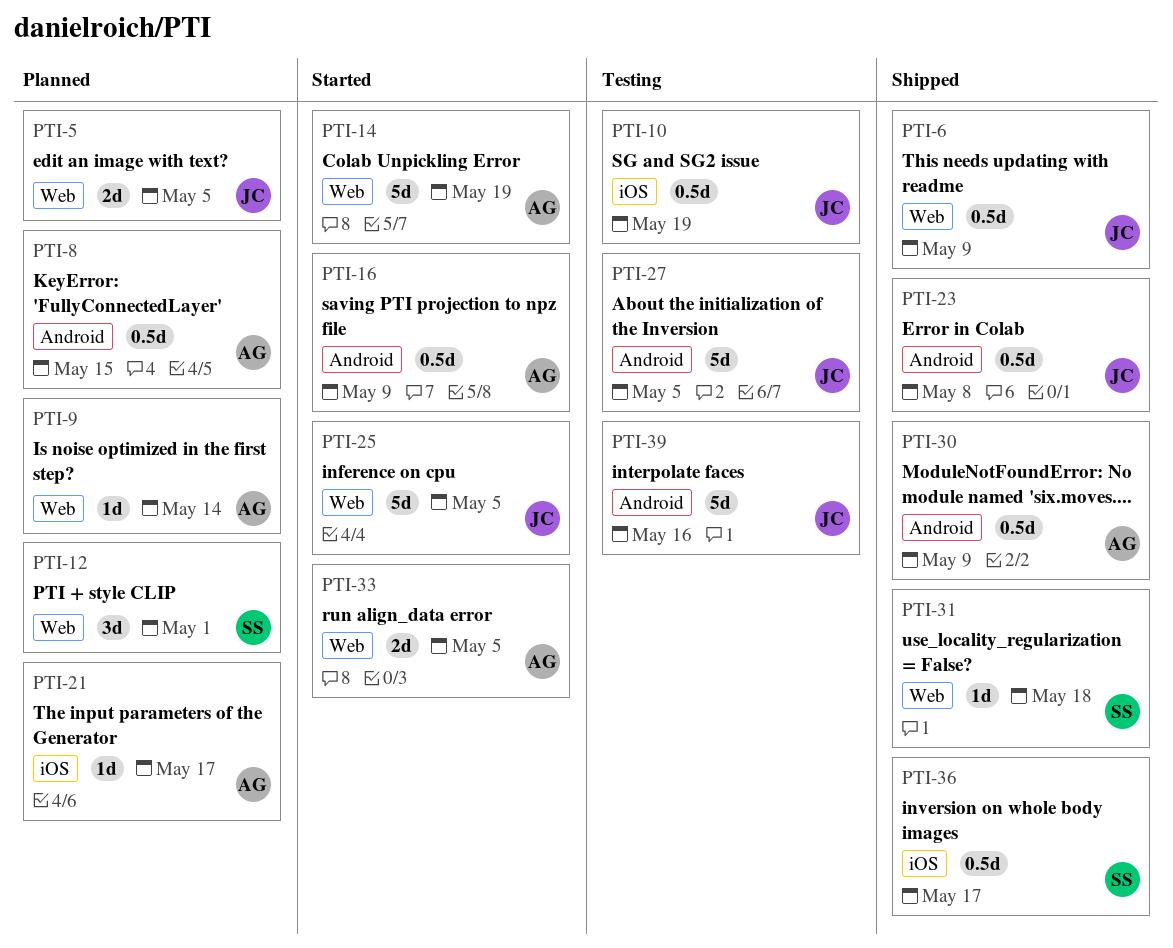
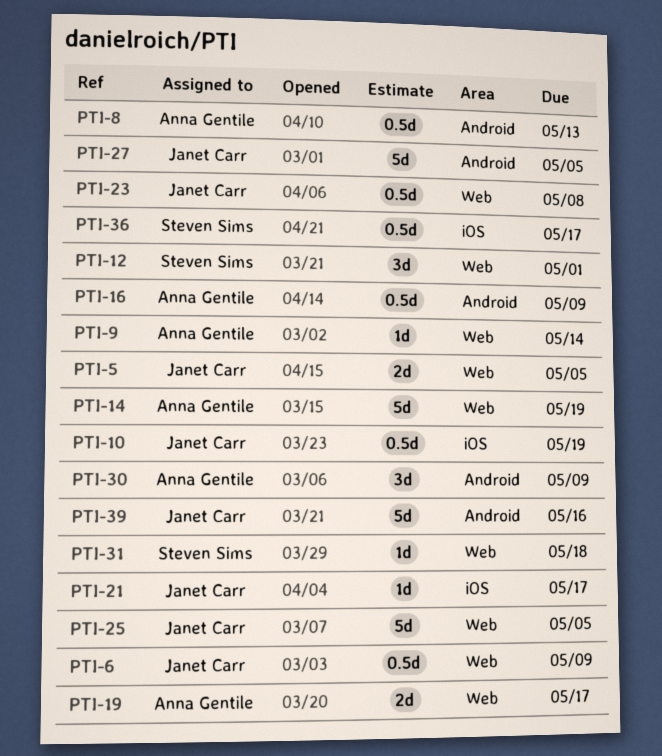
PTI-8, due: May 15 -> May 13
PTI-19: none -> present
PTI-21, owner: Anna Gentile -> Janet Carr
PTI-23, label: Android -> Web
PTI-30, estimate: 0.5d -> 3d
PTI-33: present -> none

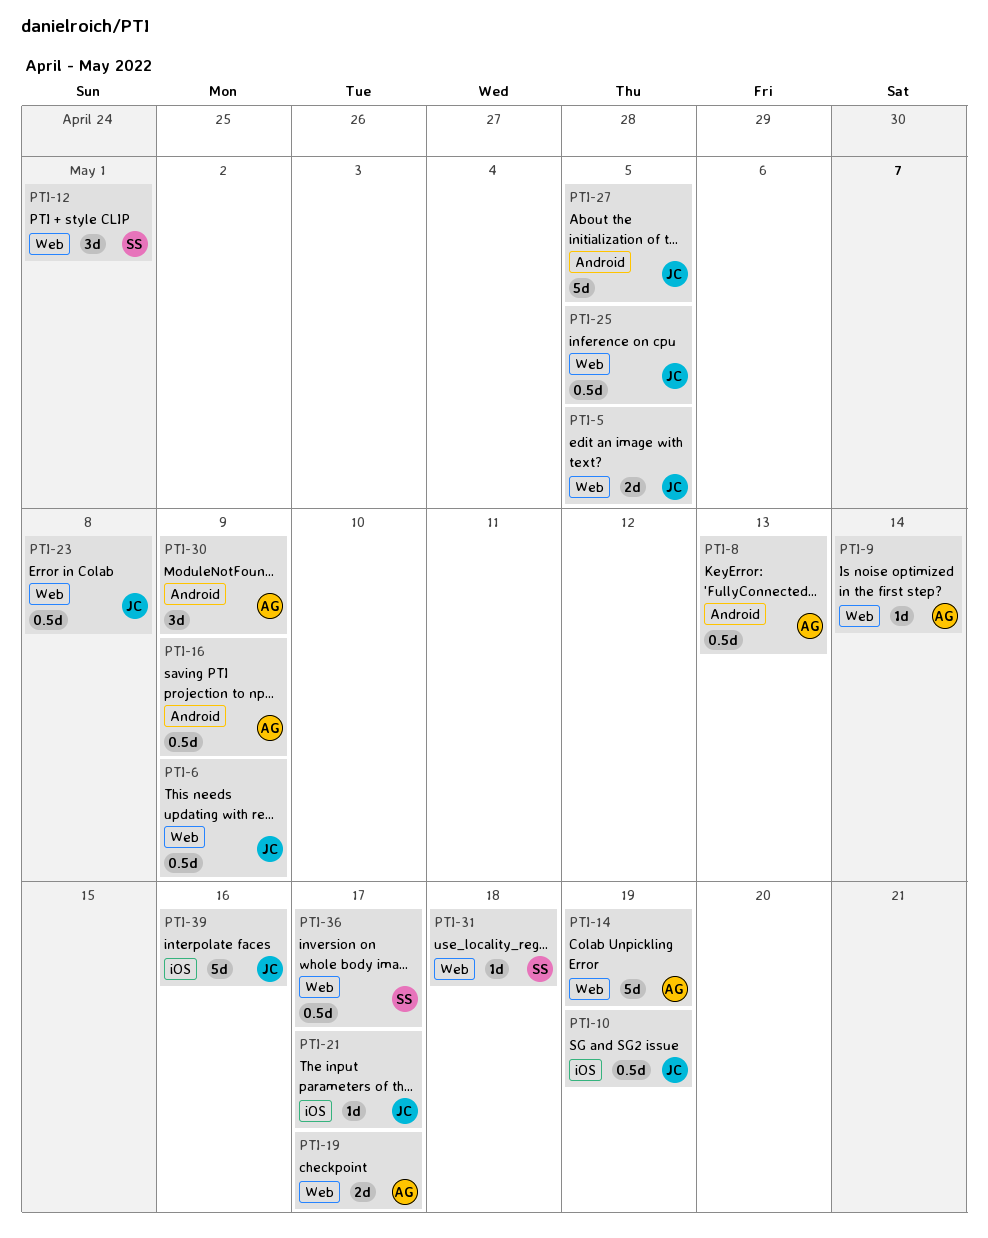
PTI-25, estimate: 5d -> 0.5d
PTI-36, label: iOS -> Web
PTI-39, label: Android -> iOS

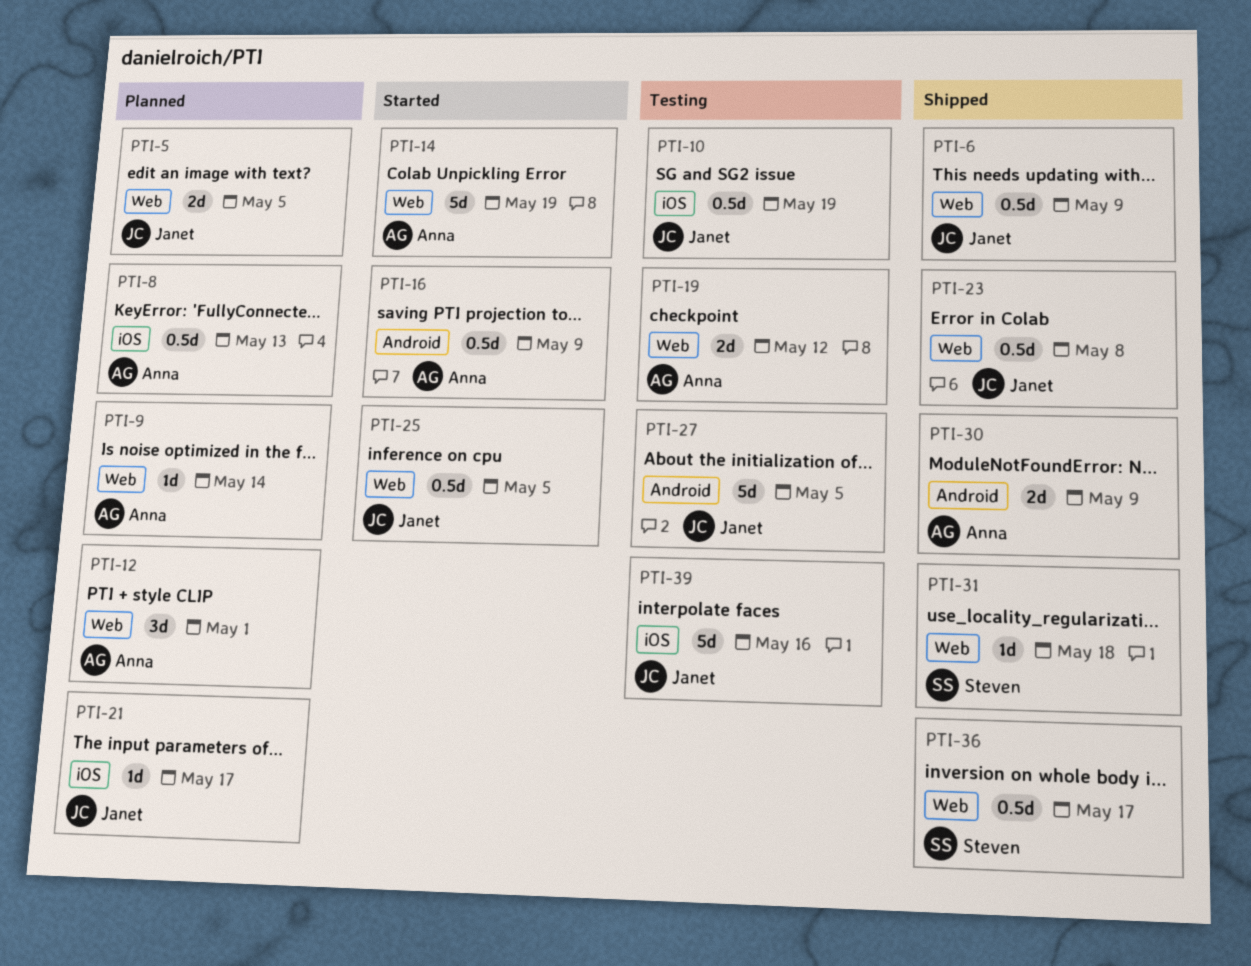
PTI-8, label: Android -> iOS
PTI-12, owner: Steven -> Anna
PTI-19, due: May 17 -> May 12
PTI-30, estimate: 3d -> 2d

